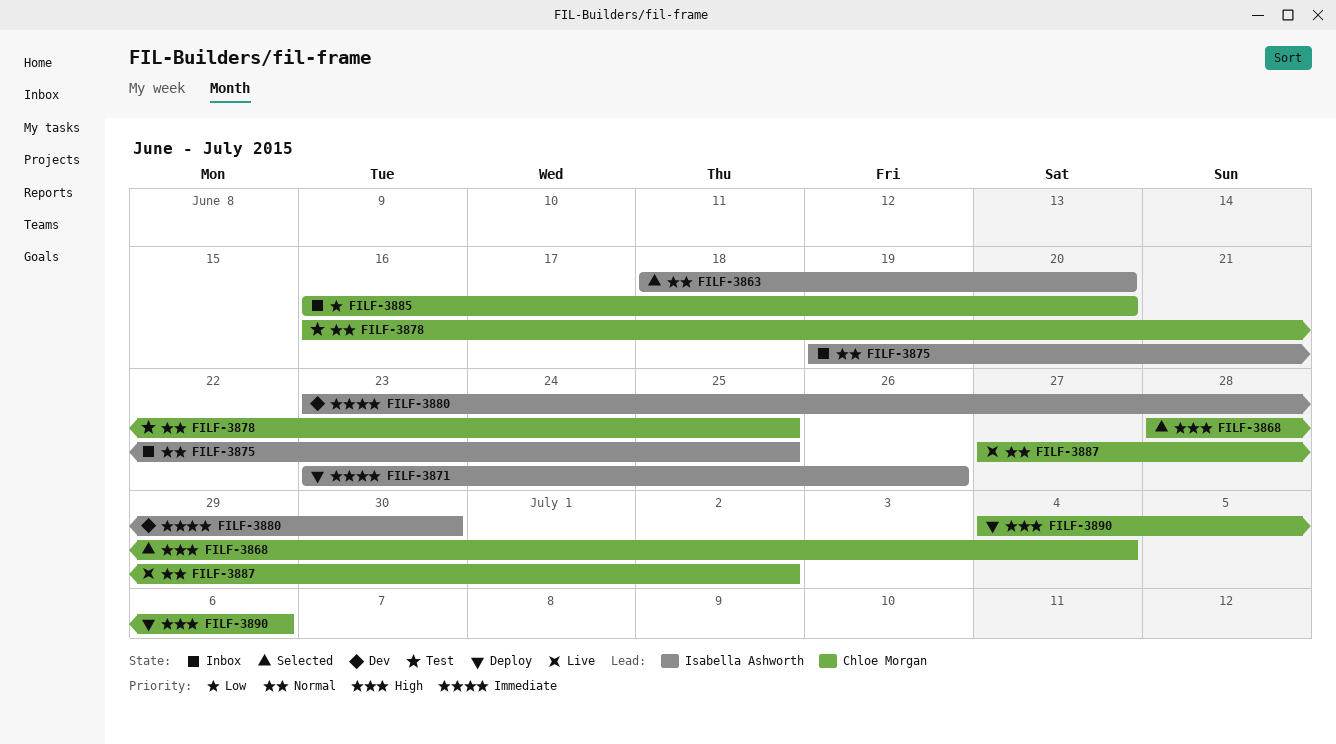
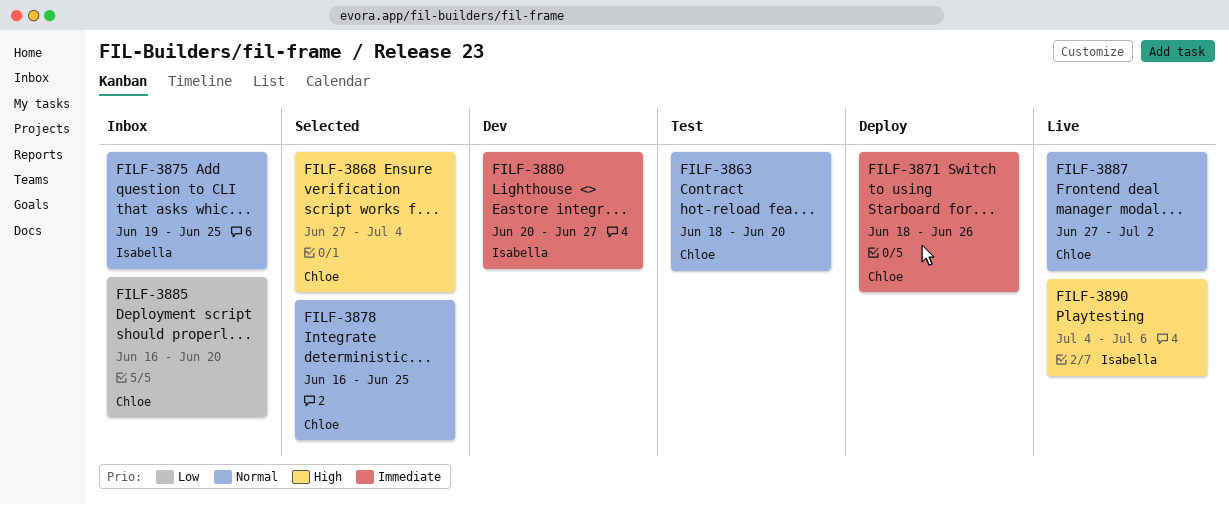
FILF-3863, status: Selected -> Test
FILF-3863, owner: Isabella Ashworth -> Chloe Morgan
FILF-3868, start: Jun 28 -> Jun 27
FILF-3871, owner: Isabella Ashworth -> Chloe Morgan
FILF-3871, start: Jun 23 -> Jun 18
FILF-3878, status: Test -> Selected
FILF-3880, start: Jun 23 -> Jun 20
FILF-3880, due: Jun 30 -> Jun 27
FILF-3890, status: Deploy -> Live
FILF-3890, owner: Chloe Morgan -> Isabella Ashworth

